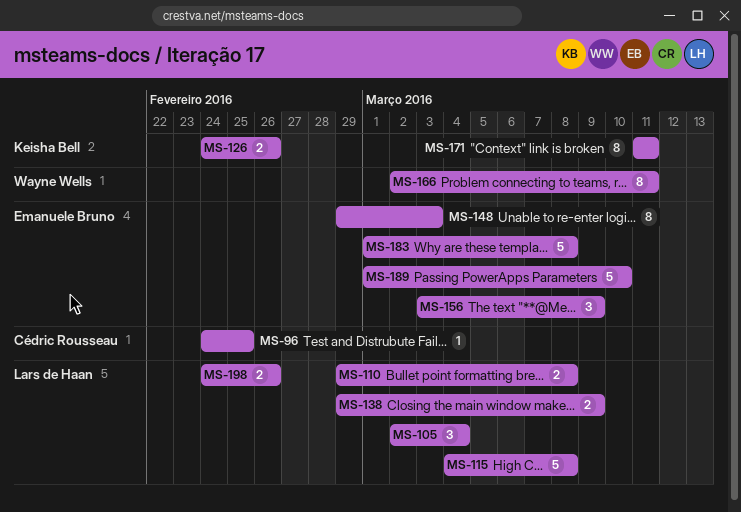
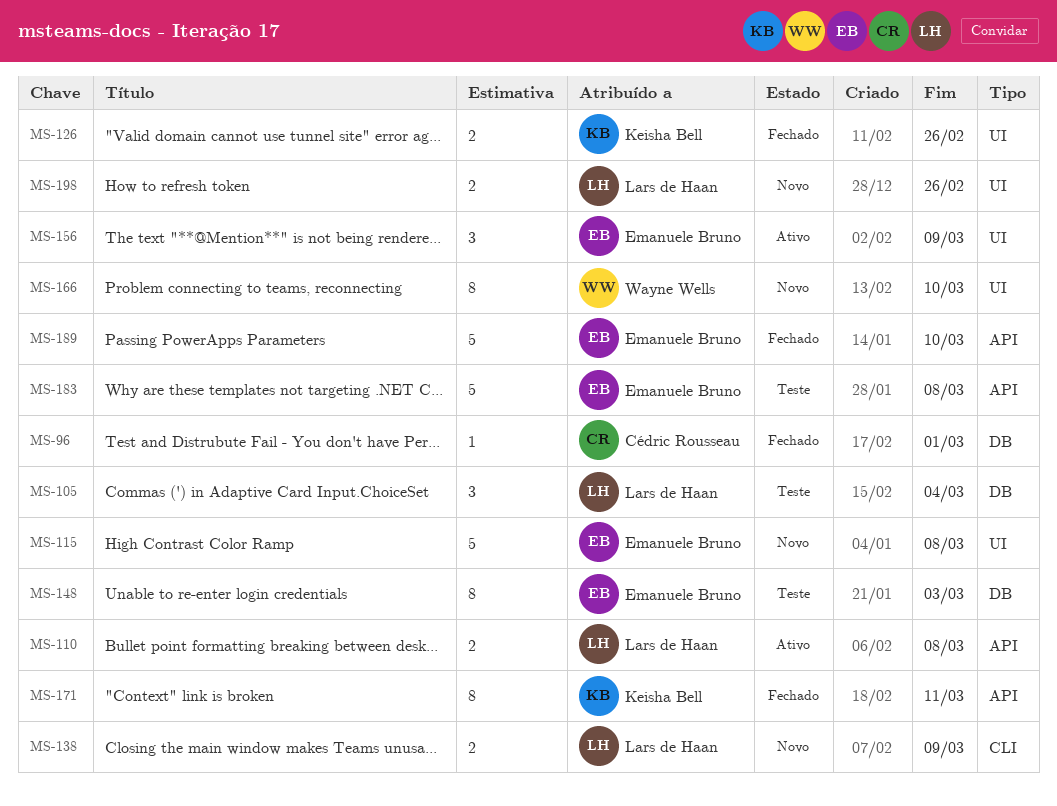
MS-96, due: Feb 25 -> Mar 1
MS-115, owner: Lars de Haan -> Emanuele Bruno
MS-166, due: Mar 11 -> Mar 10

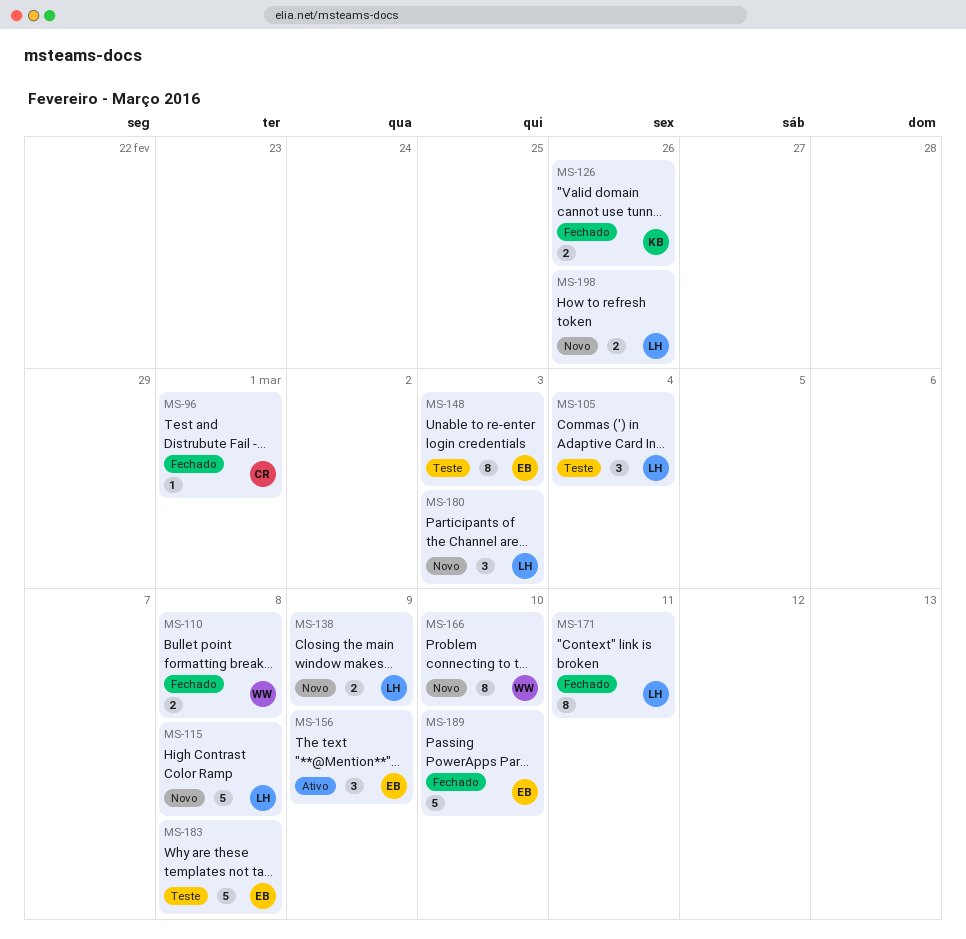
MS-110, status: Ativo -> Fechado
MS-110, owner: Lars de Haan -> Wayne Wells
MS-115, owner: Emanuele Bruno -> Lars de Haan
MS-171, owner: Keisha Bell -> Lars de Haan
MS-180: none -> present

